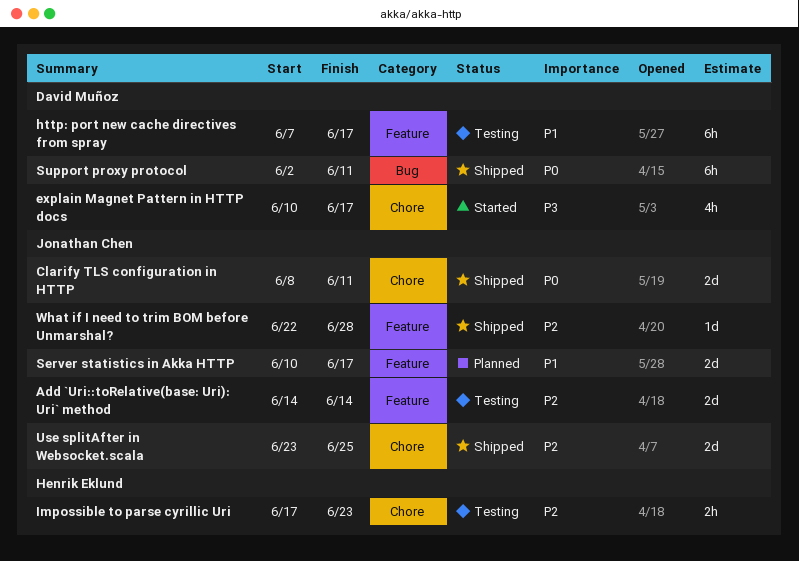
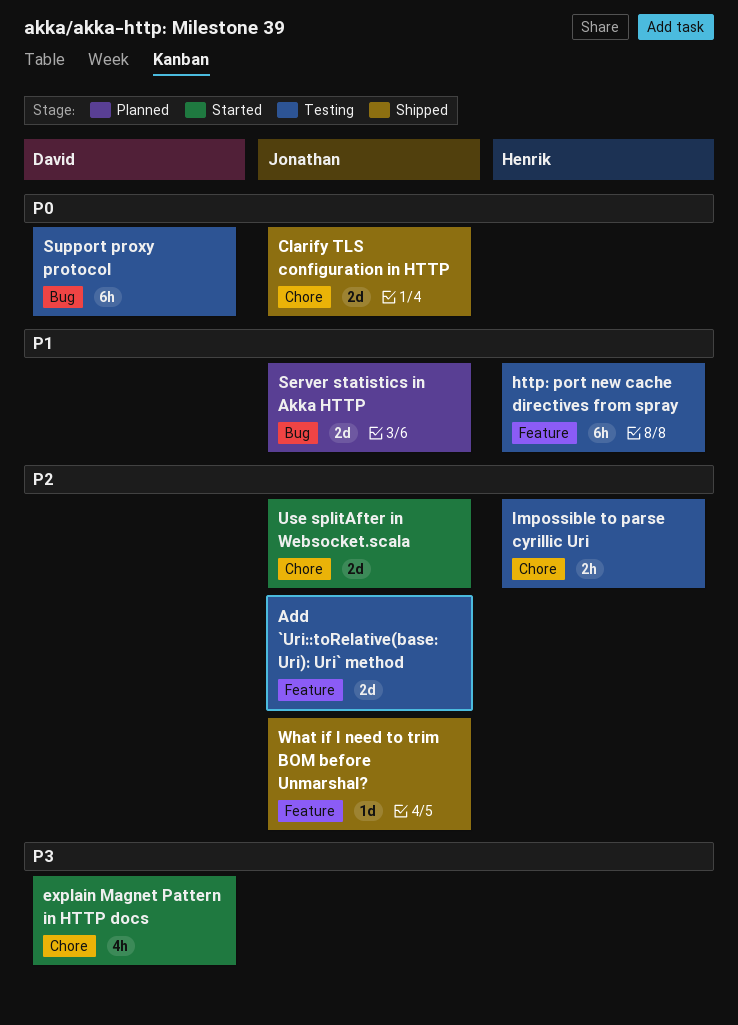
http: port new cache directives from spray, owner: David Muñoz -> Henrik Eklund
Server statistics in Akka HTTP, label: Feature -> Bug
Support proxy protocol, status: Shipped -> Testing
Use splitAfter in Websocket.scala, status: Shipped -> Started

